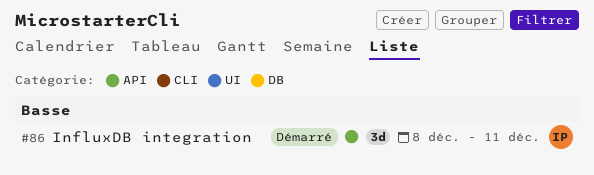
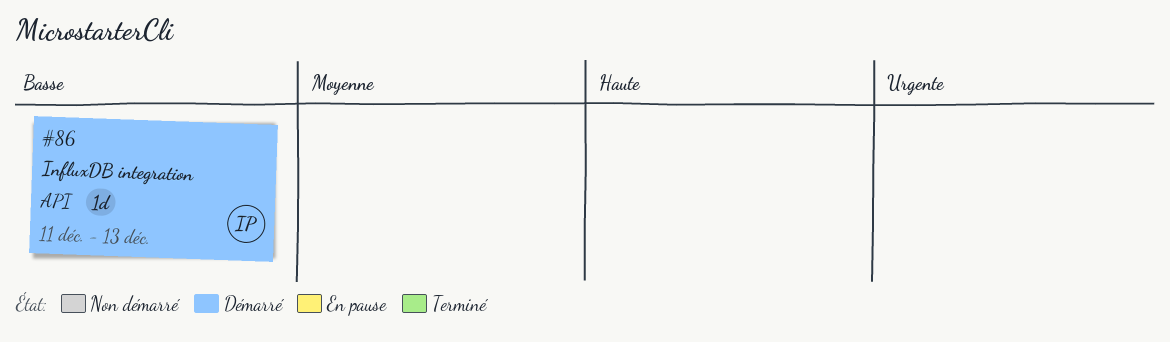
#86, estimate: 3d -> 1d
#86, start: Dec 8 -> Dec 11
#86, due: Dec 11 -> Dec 13

